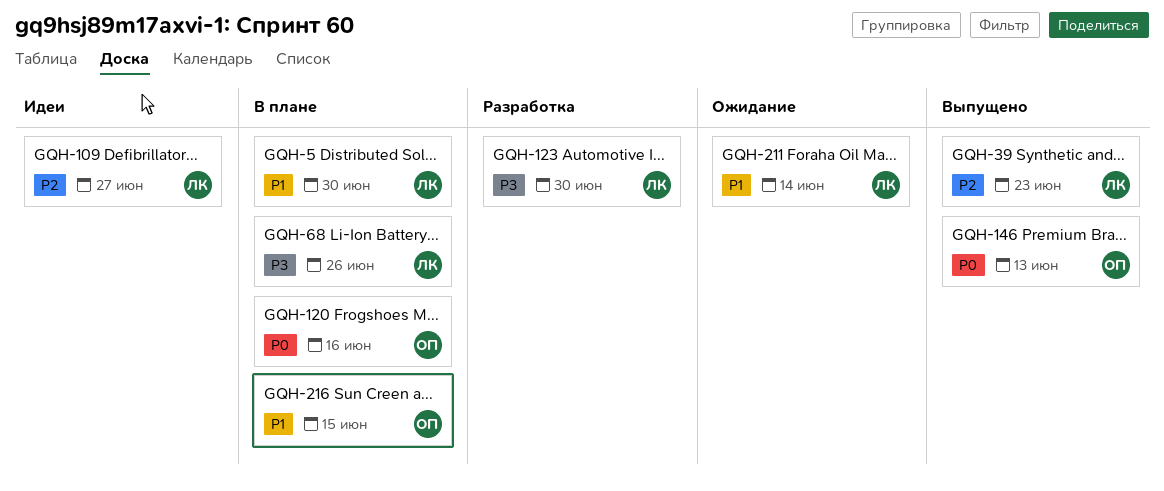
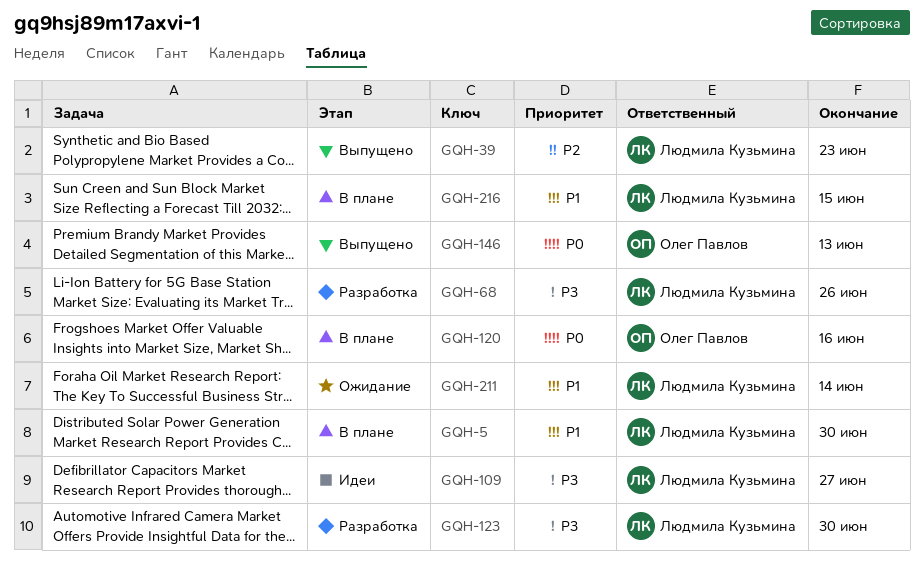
GQH-68, status: В плане -> Разработка
GQH-109, priority: P2 -> P3
GQH-216, owner: Олег Павлов -> Людмила Кузьмина

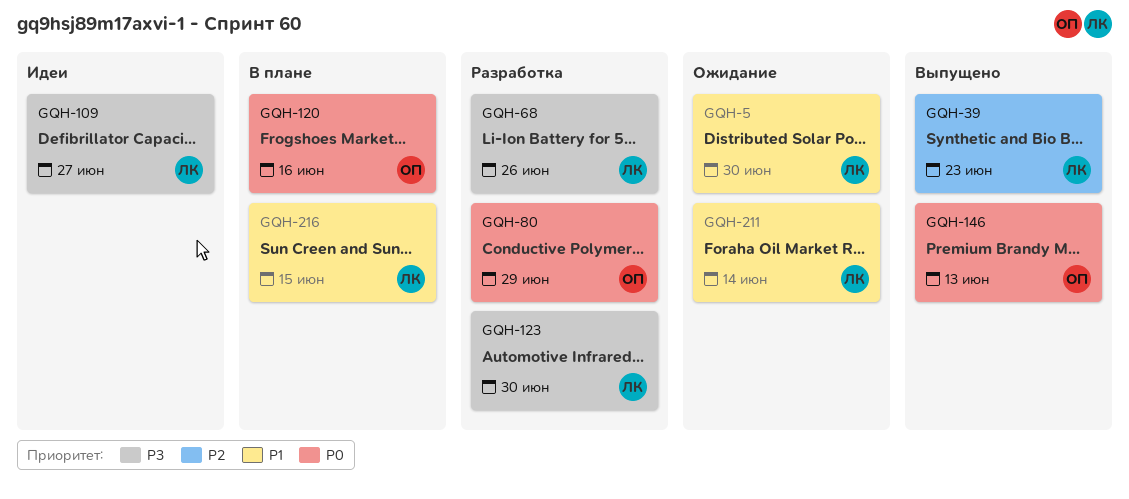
GQH-5, status: В плане -> Ожидание
GQH-80: none -> present

